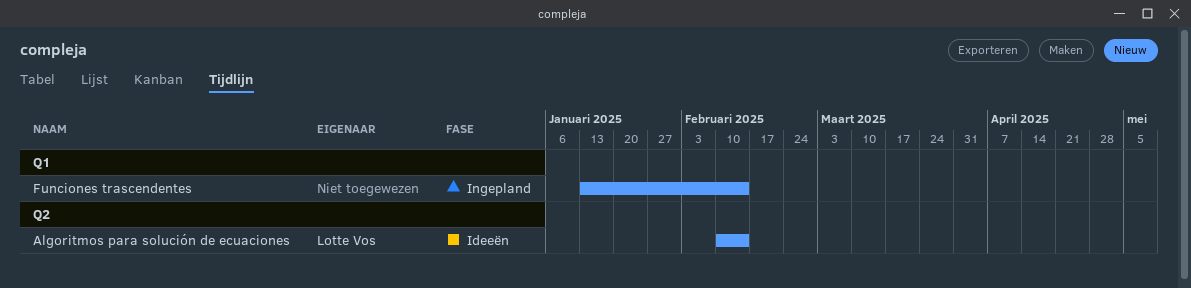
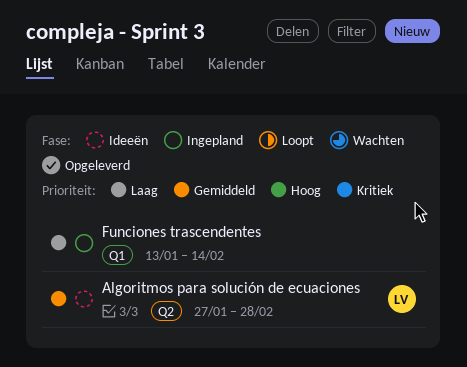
Algoritmos para solución de ecuaciones, start: Feb 10 -> Jan 27
Algoritmos para solución de ecuaciones, due: Feb 14 -> Feb 28

